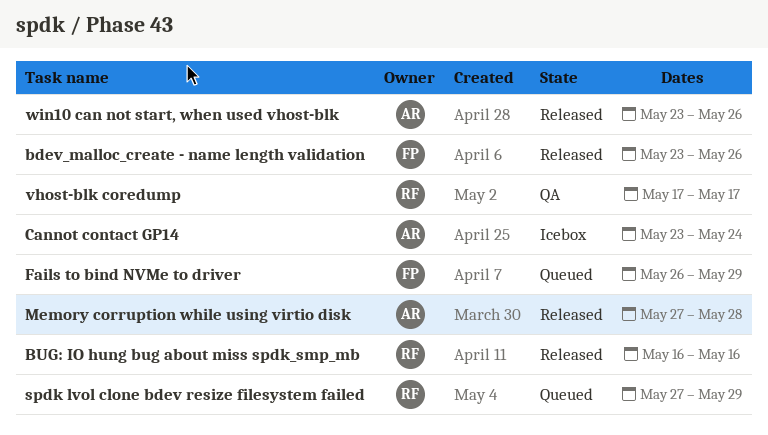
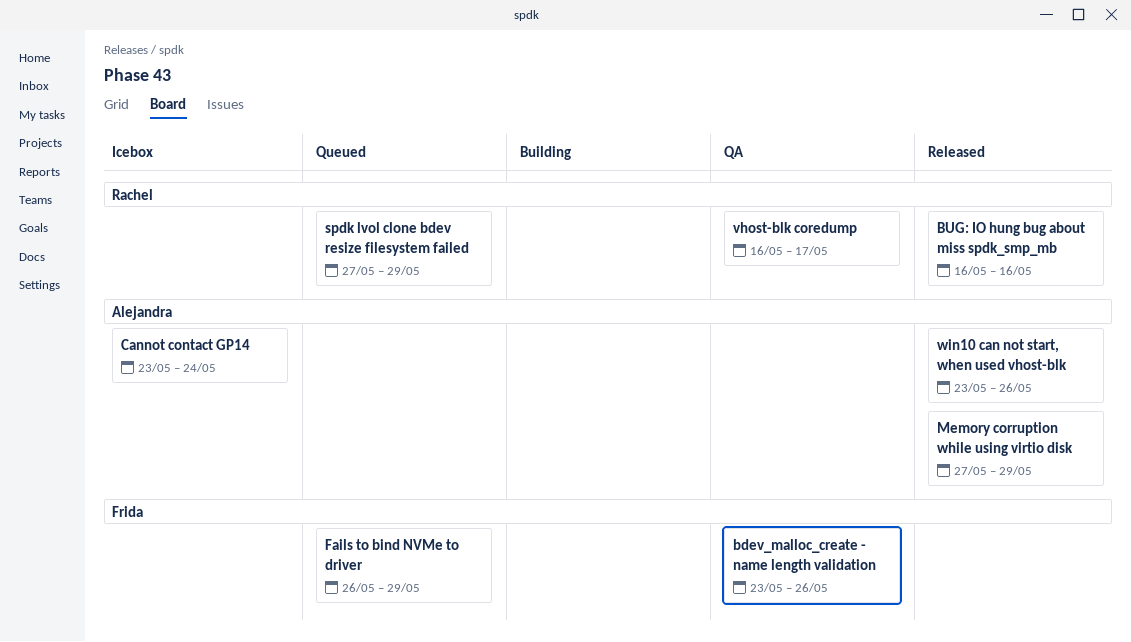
bdev_malloc_create - name length validation, status: Released -> QA
Memory corruption while using virtio disk, due: May 28 -> May 29
vhost-blk coredump, start: May 17 -> May 16

